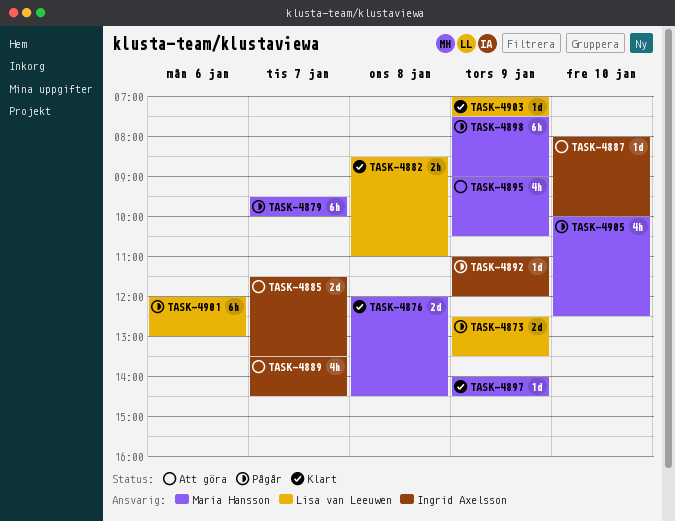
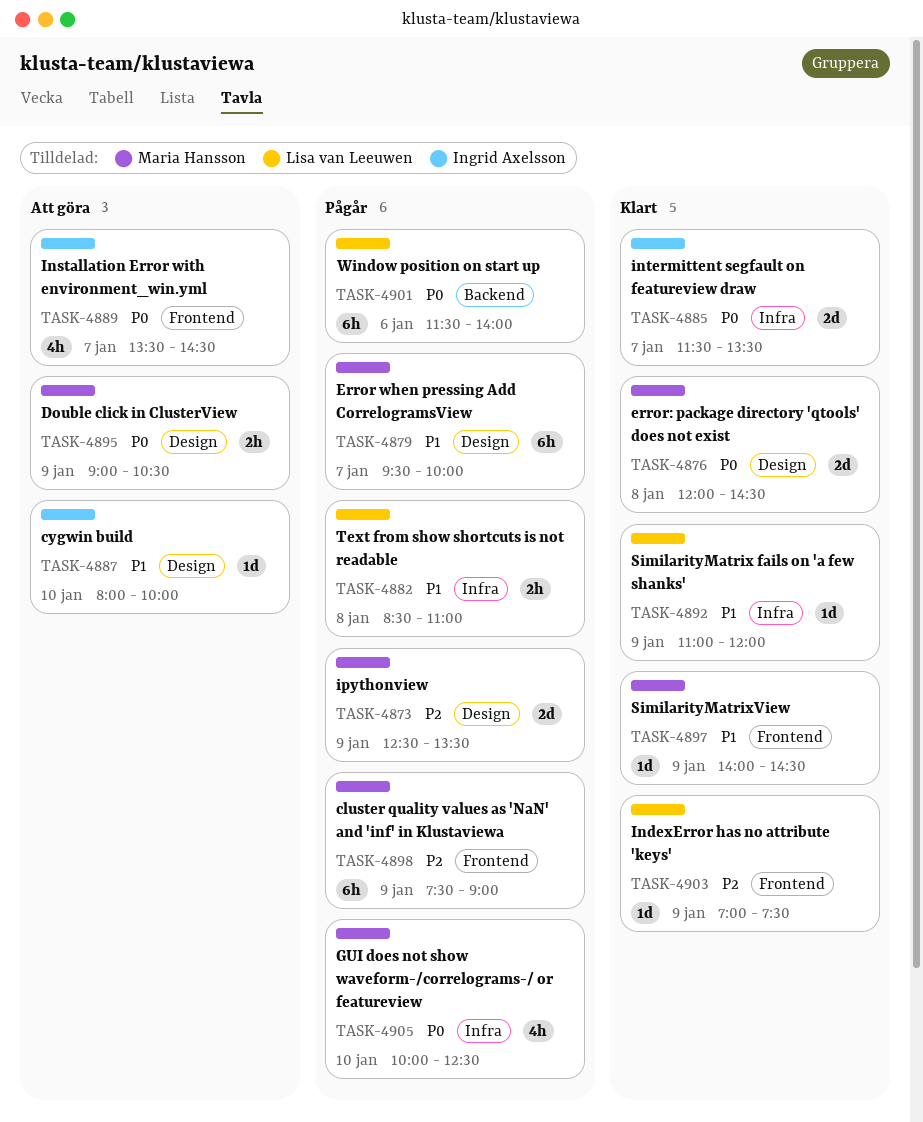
TASK-4873, owner: Lisa van Leeuwen -> Maria Hansson
TASK-4882, status: Klart -> Pågår
TASK-4885, status: Att göra -> Klart
TASK-4892, status: Pågår -> Klart
TASK-4892, owner: Ingrid Axelsson -> Lisa van Leeuwen
TASK-4895, estimate: 4h -> 2h
TASK-4901, begins: 12:00 -> 11:30
TASK-4901, ends: 13:00 -> 14:00

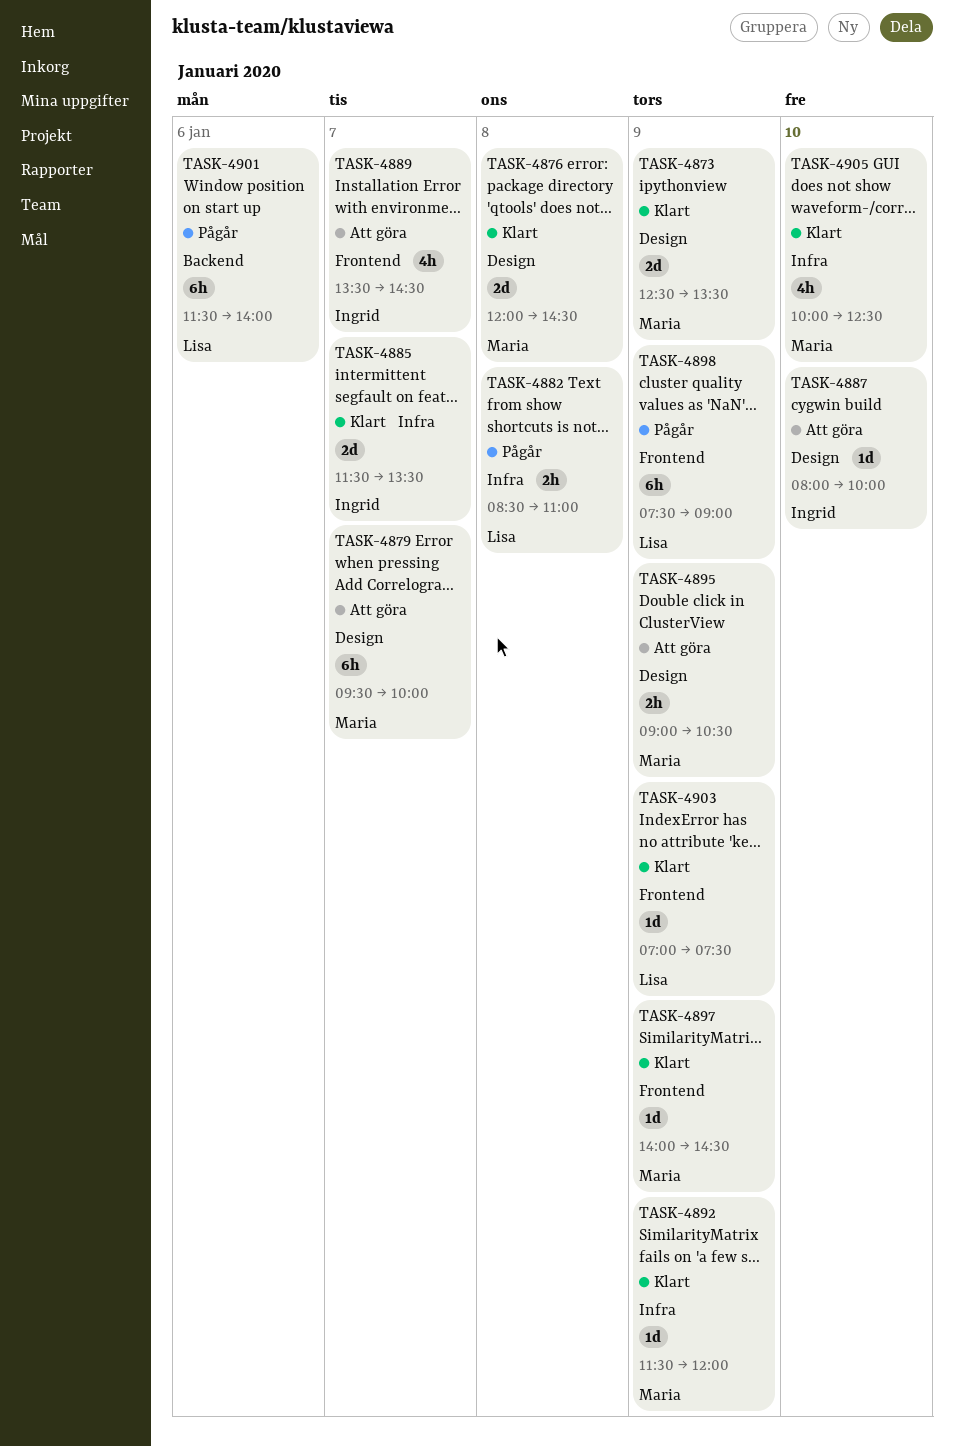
TASK-4873, status: Pågår -> Klart
TASK-4879, status: Pågår -> Att göra
TASK-4892, owner: Lisa van Leeuwen -> Maria Hansson
TASK-4892, begins: 11:00 -> 11:30
TASK-4898, owner: Maria Hansson -> Lisa van Leeuwen
TASK-4905, status: Pågår -> Klart

